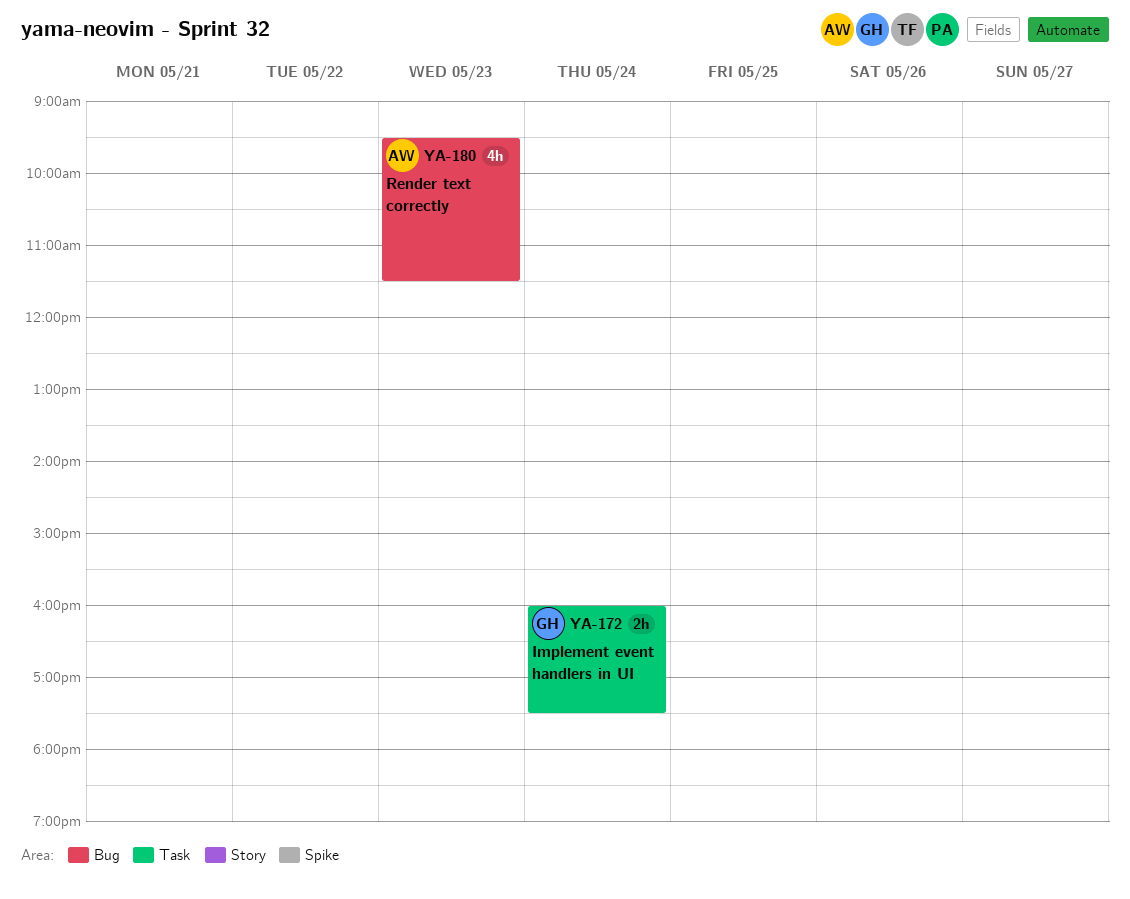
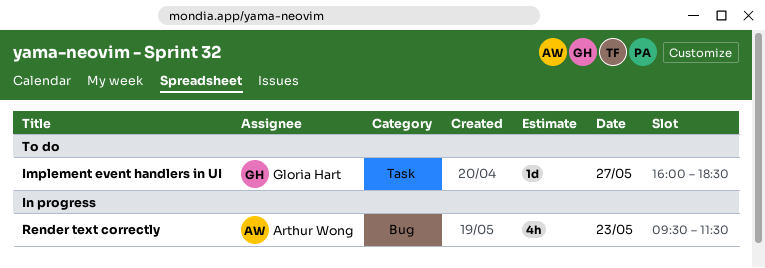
Implement event handlers in UI, estimate: 2h -> 1d
Implement event handlers in UI, day: May 24 -> May 27
Implement event handlers in UI, ends: 17:30 -> 18:30

